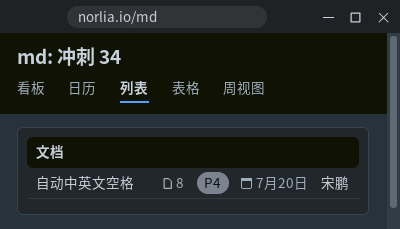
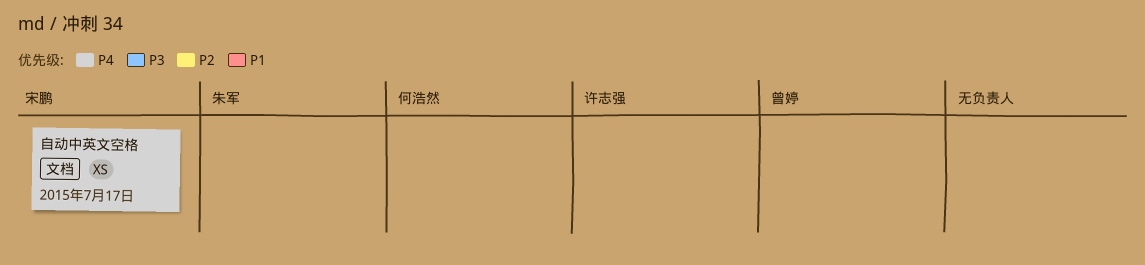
自动中英文空格, due: Jul 20 -> Jul 17

